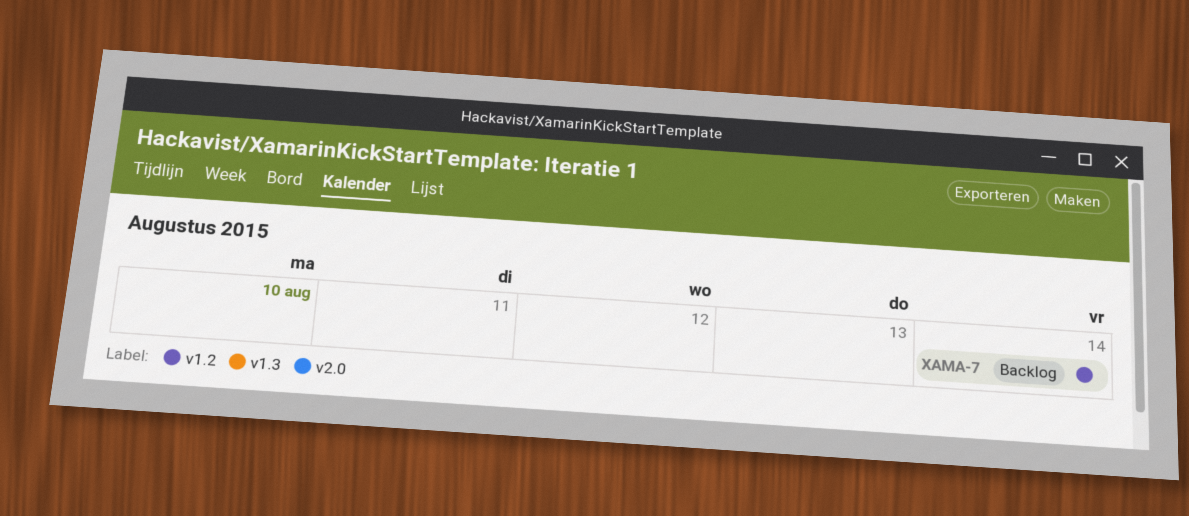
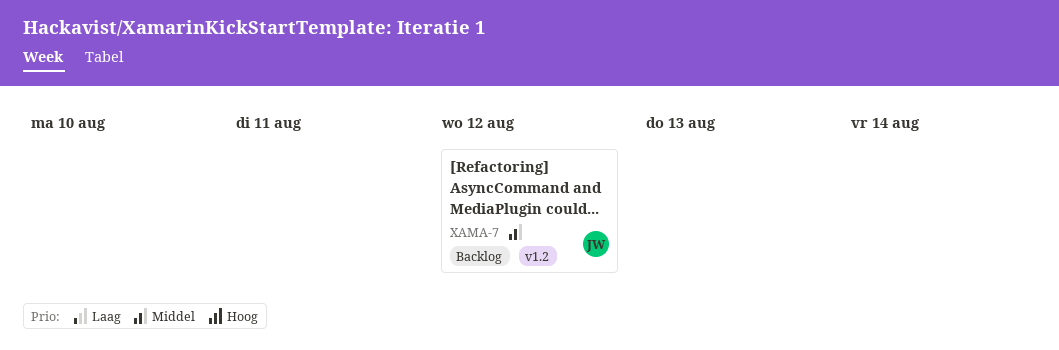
XAMA-7, due: Aug 14 -> Aug 12

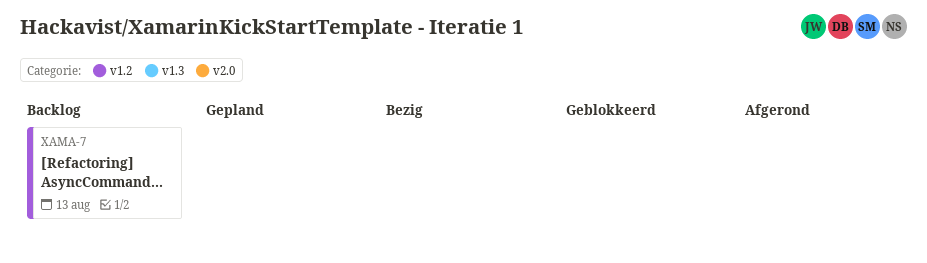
XAMA-7, due: Aug 12 -> Aug 13

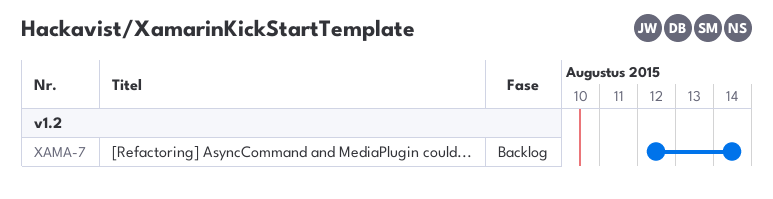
XAMA-7, due: Aug 13 -> Aug 14

